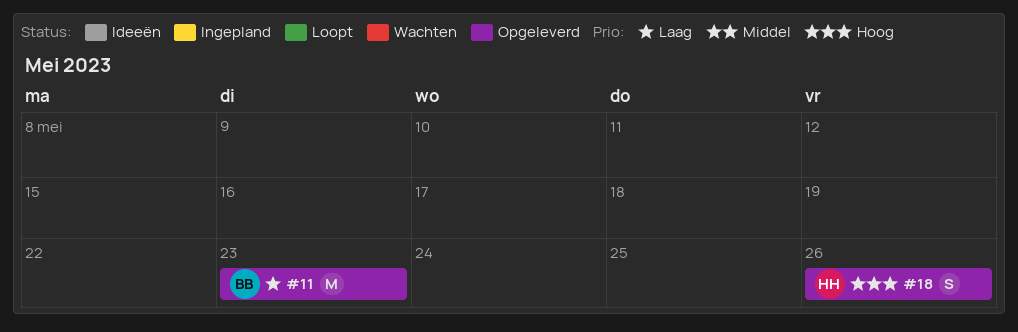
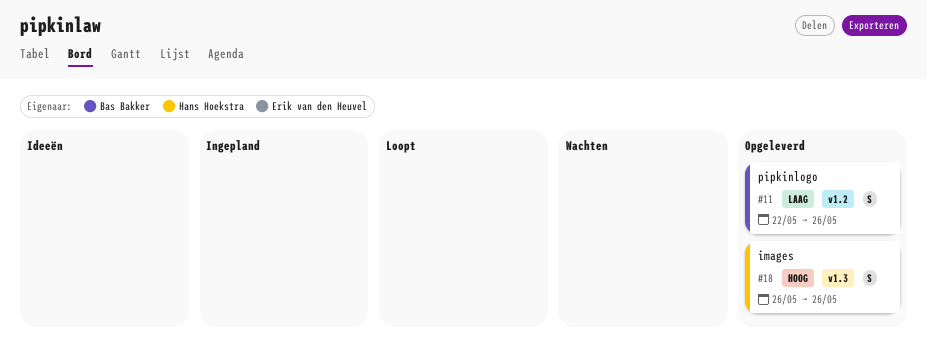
#11, estimate: M -> S
#11, start: May 23 -> May 22
#11, due: May 23 -> May 26

